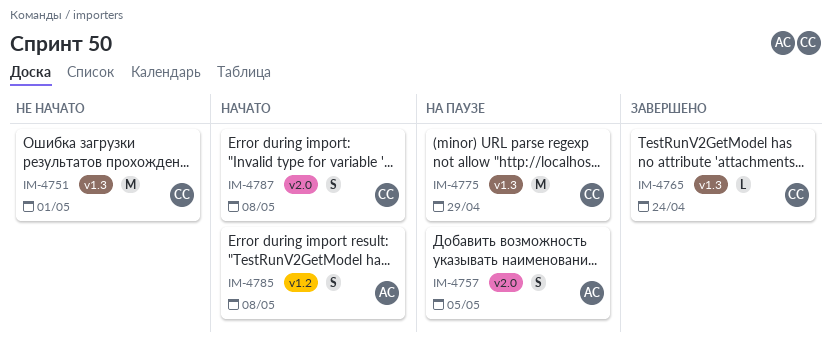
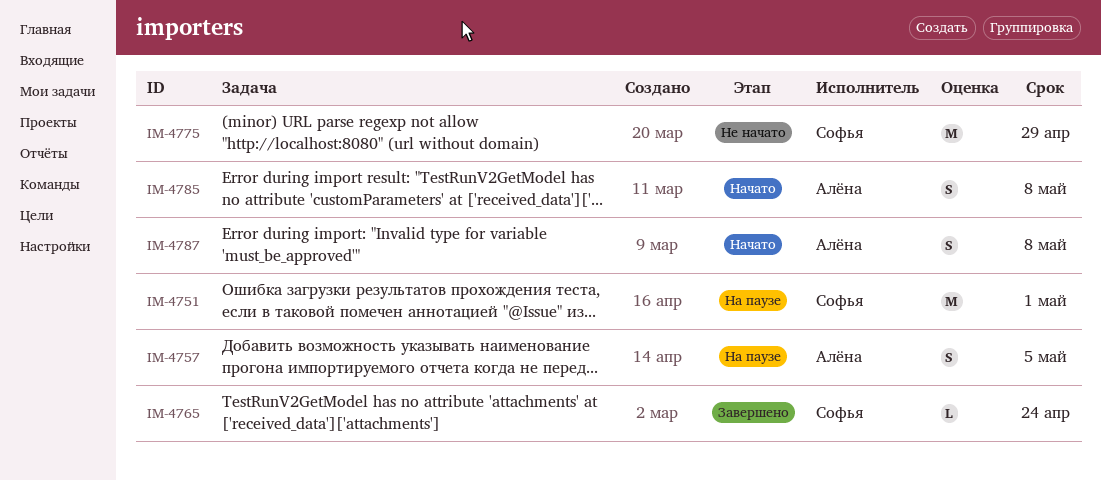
IM-4751, status: Не начато -> На паузе
IM-4775, status: На паузе -> Не начато
IM-4787, owner: Софья -> Алёна

